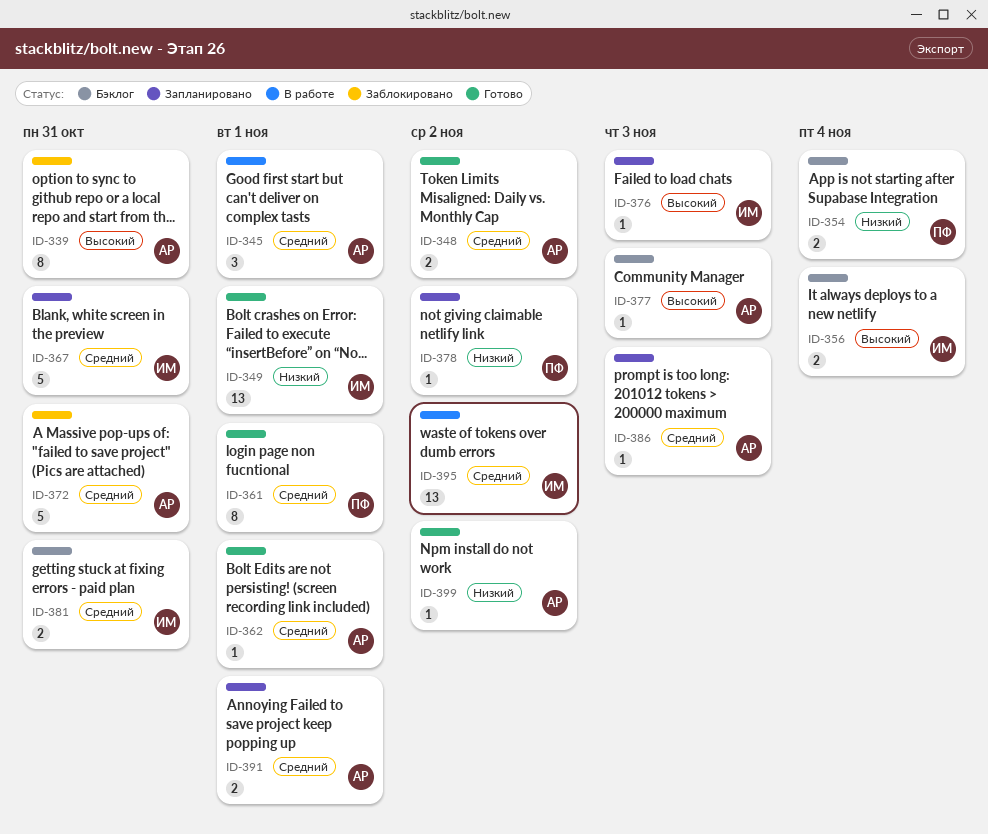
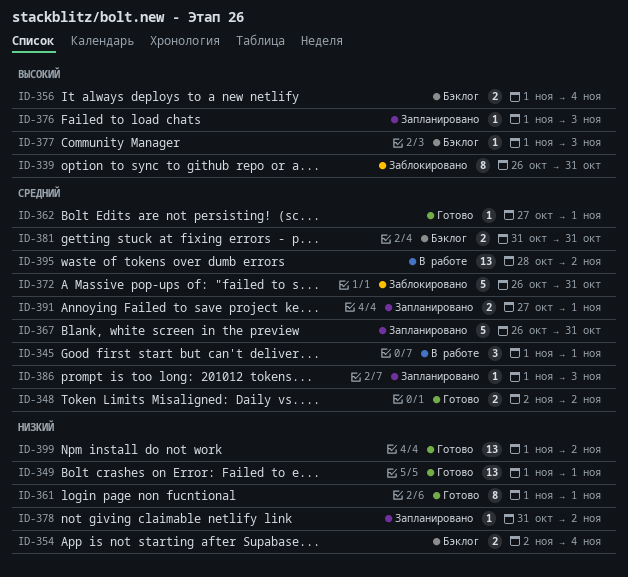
ID-361, priority: Средний -> Низкий
ID-399, estimate: 1 -> 13

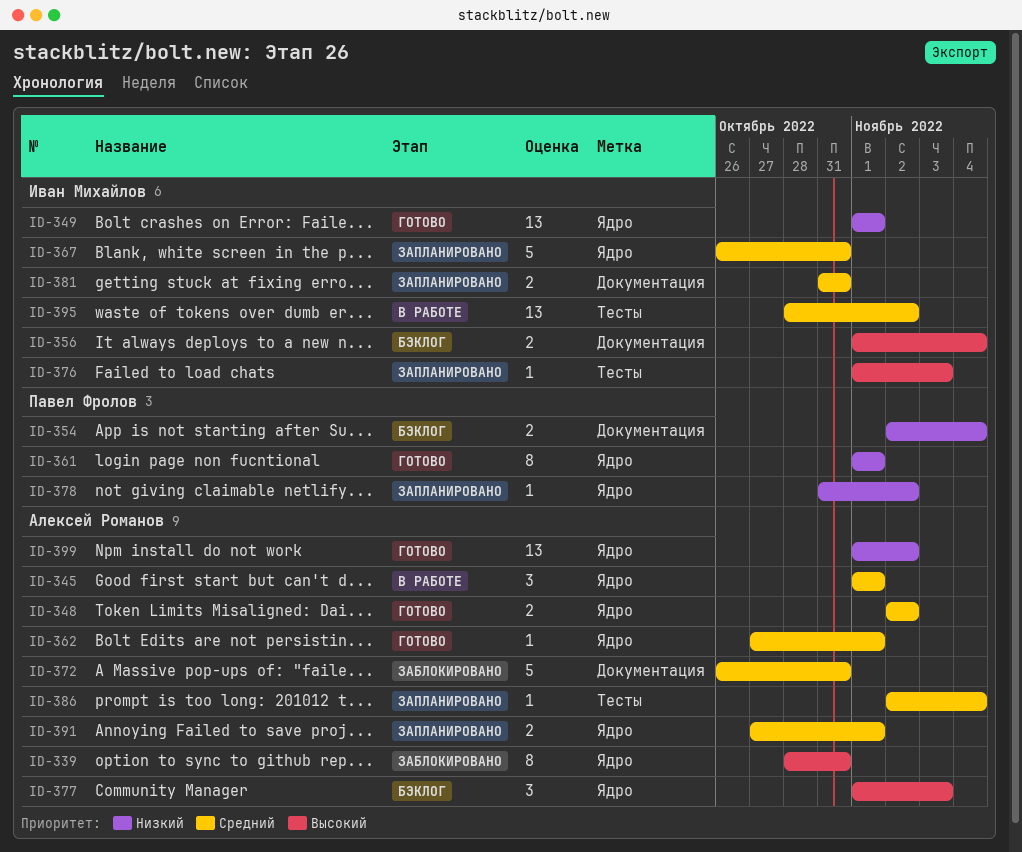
ID-339, start: Oct 26 -> Oct 28
ID-377, estimate: 1 -> 3
ID-381, status: Бэклог -> Запланировано
ID-386, start: Nov 1 -> Nov 2
ID-386, due: Nov 3 -> Nov 4

